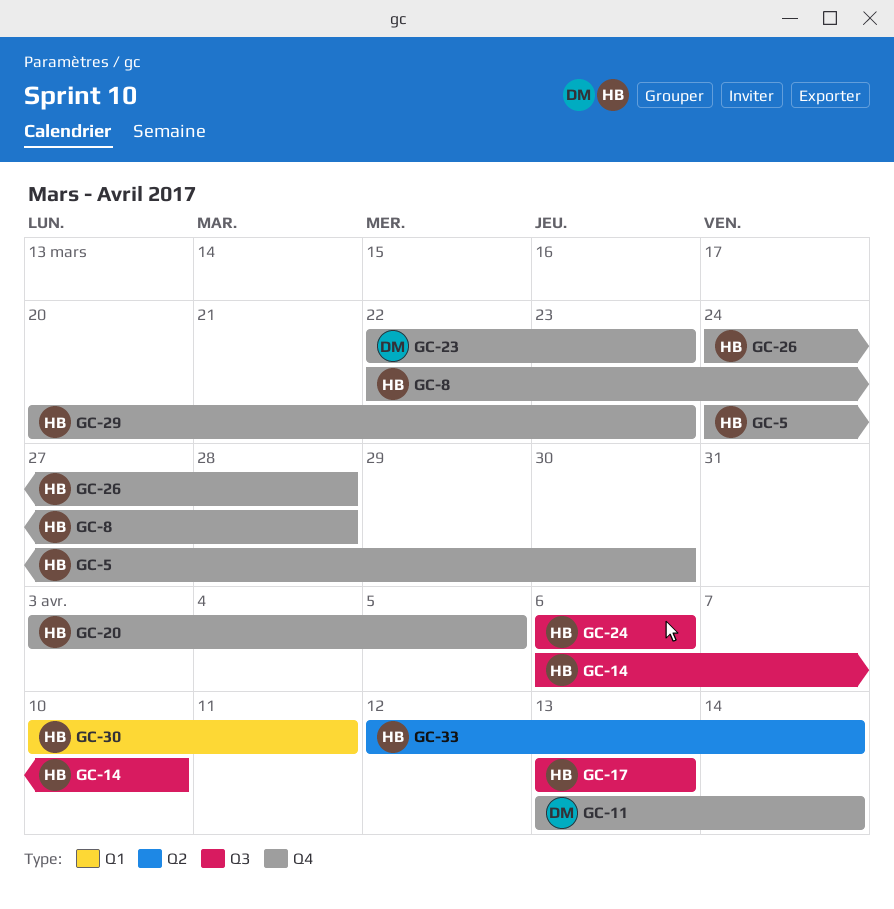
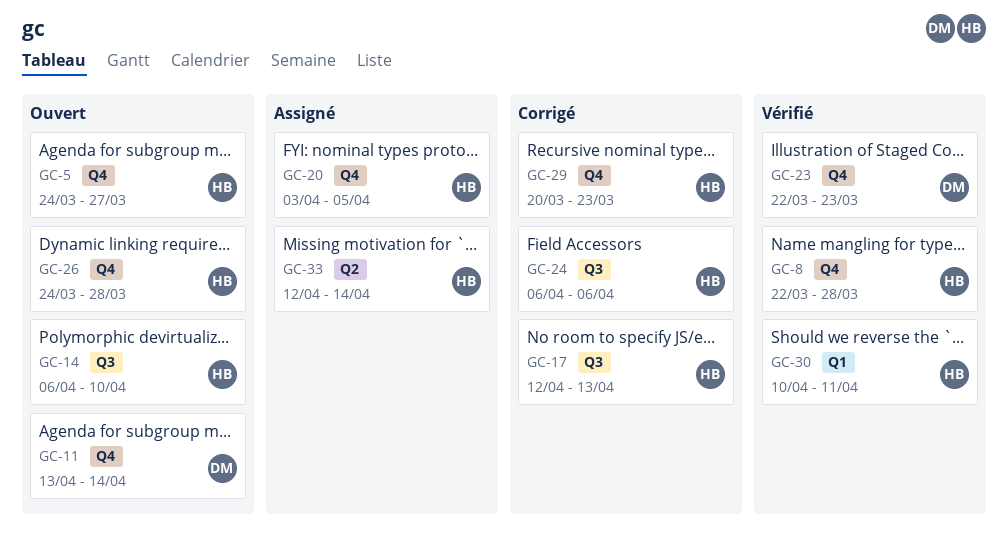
GC-5, due: Mar 30 -> Mar 27
GC-17, start: Apr 13 -> Apr 12

